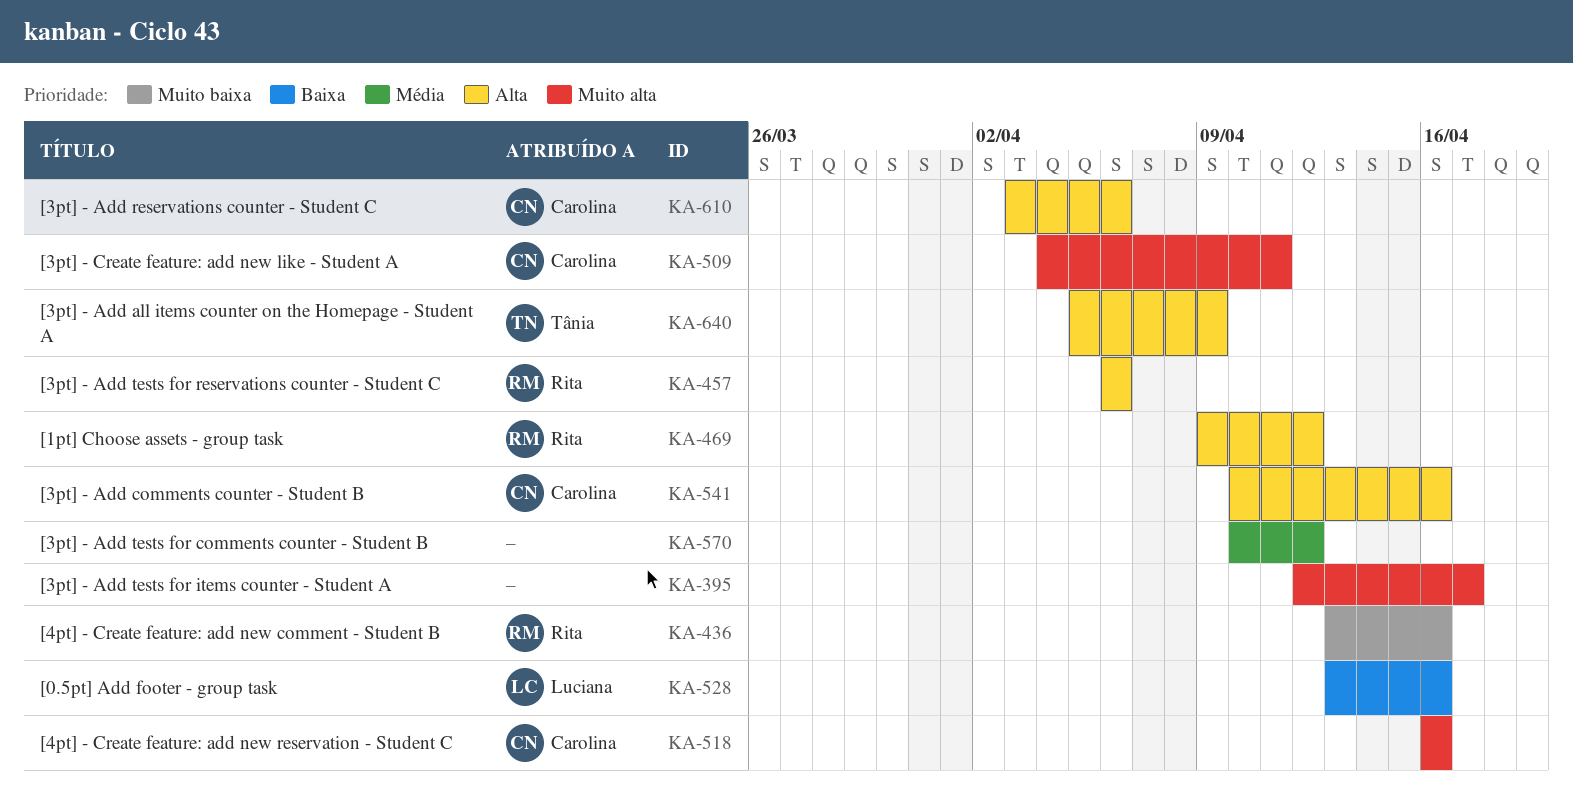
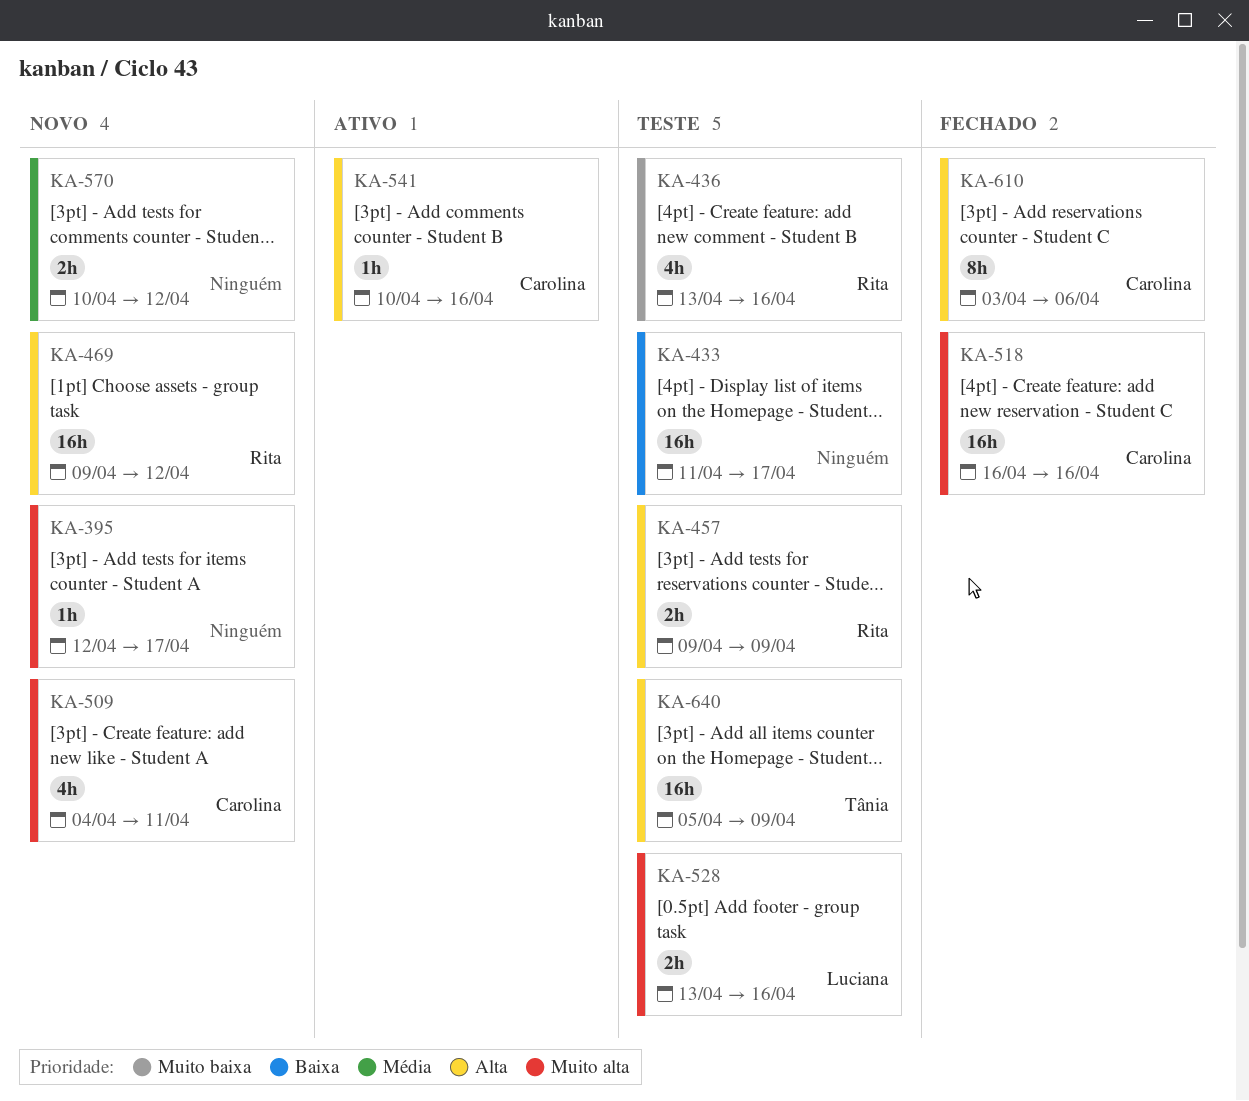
KA-433: none -> present
KA-457, start: Apr 6 -> Apr 9
KA-457, due: Apr 6 -> Apr 9
KA-528, priority: Baixa -> Muito alta

